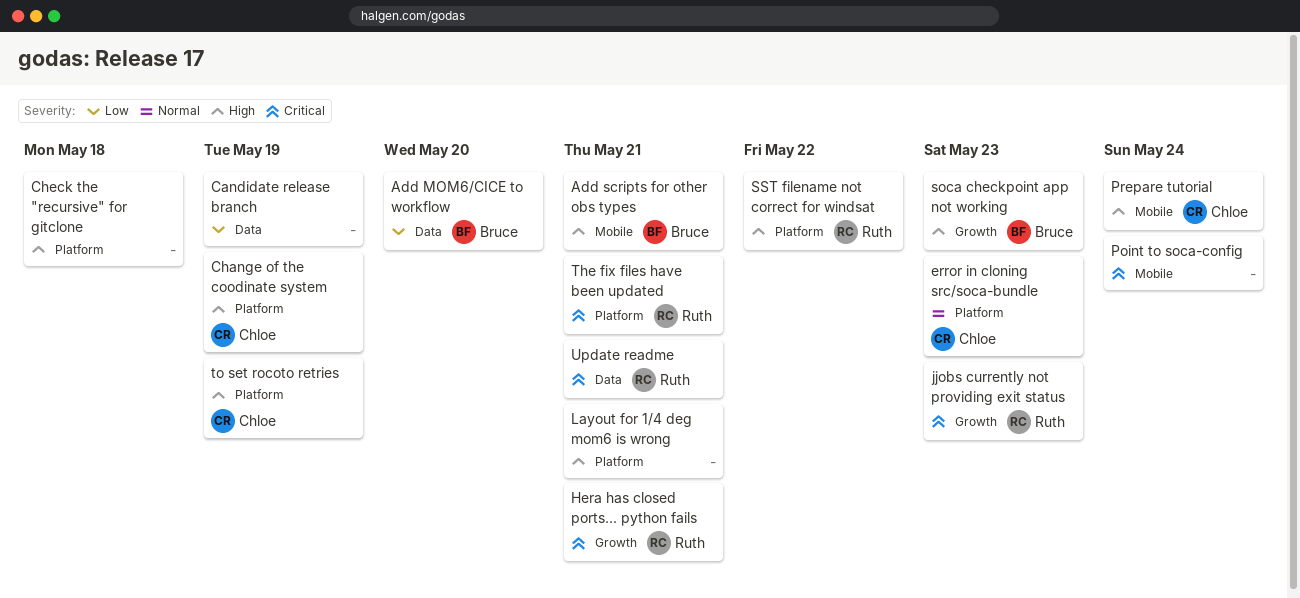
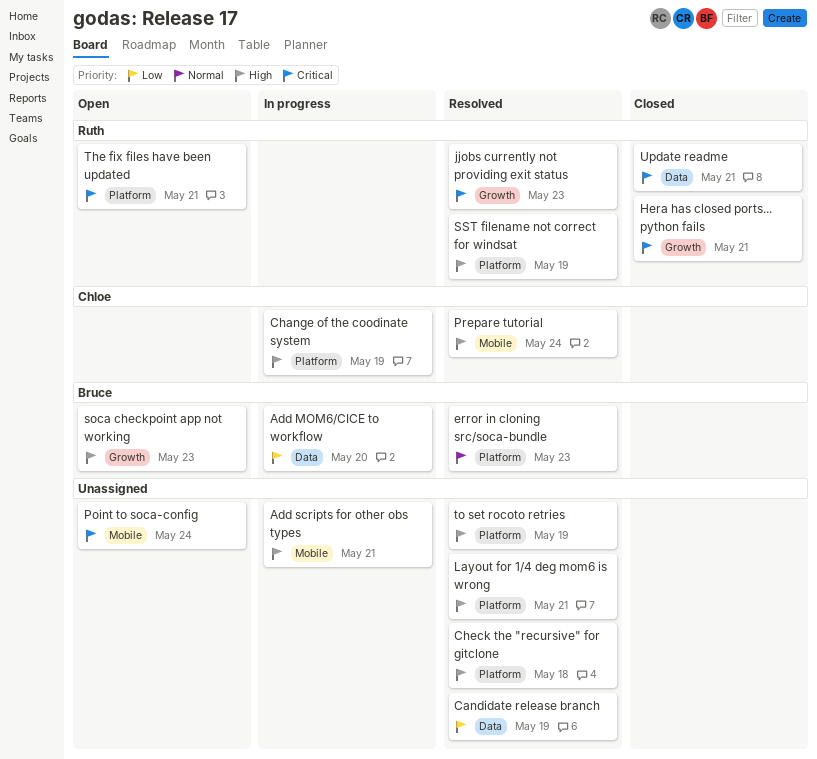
Add scripts for other obs types, owner: Bruce -> none
error in cloning src/soca-bundle, owner: Chloe -> Bruce
SST filename not correct for windsat, due: May 22 -> May 19
to set rocoto retries, owner: Chloe -> none

